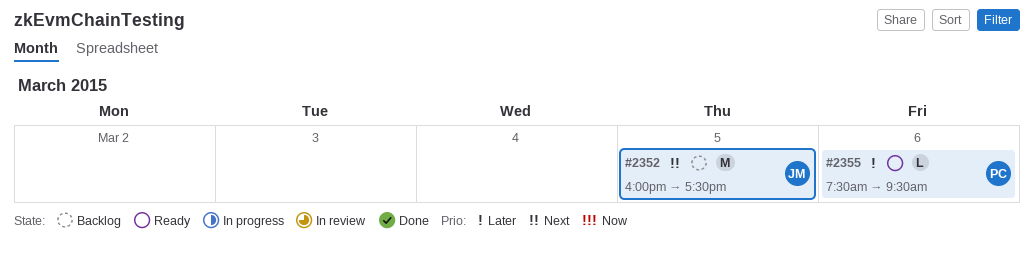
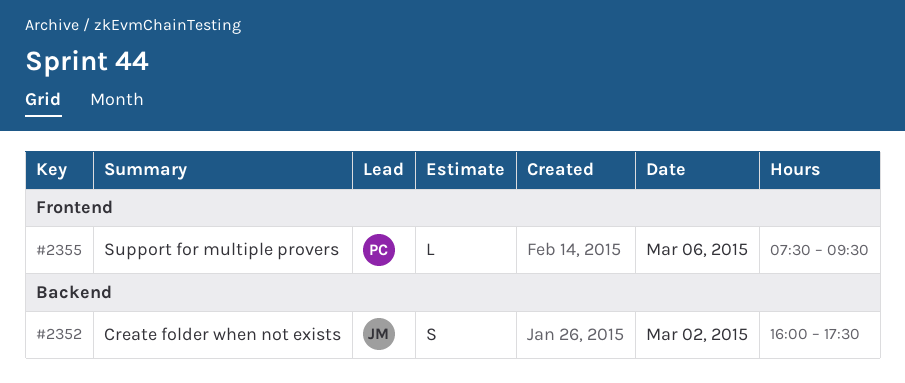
#2352, estimate: M -> S
#2352, day: Mar 5 -> Mar 2

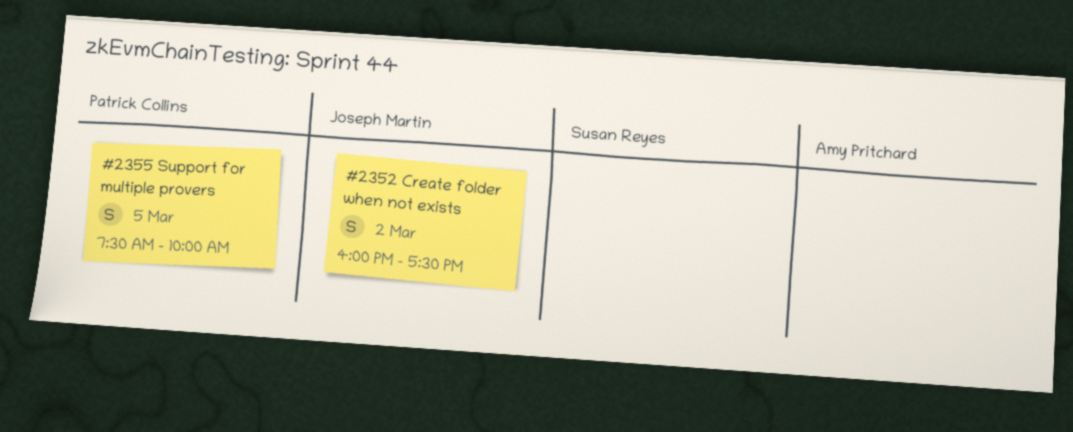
#2355, estimate: L -> S
#2355, day: Mar 6 -> Mar 5
#2355, ends: 09:30 -> 10:00

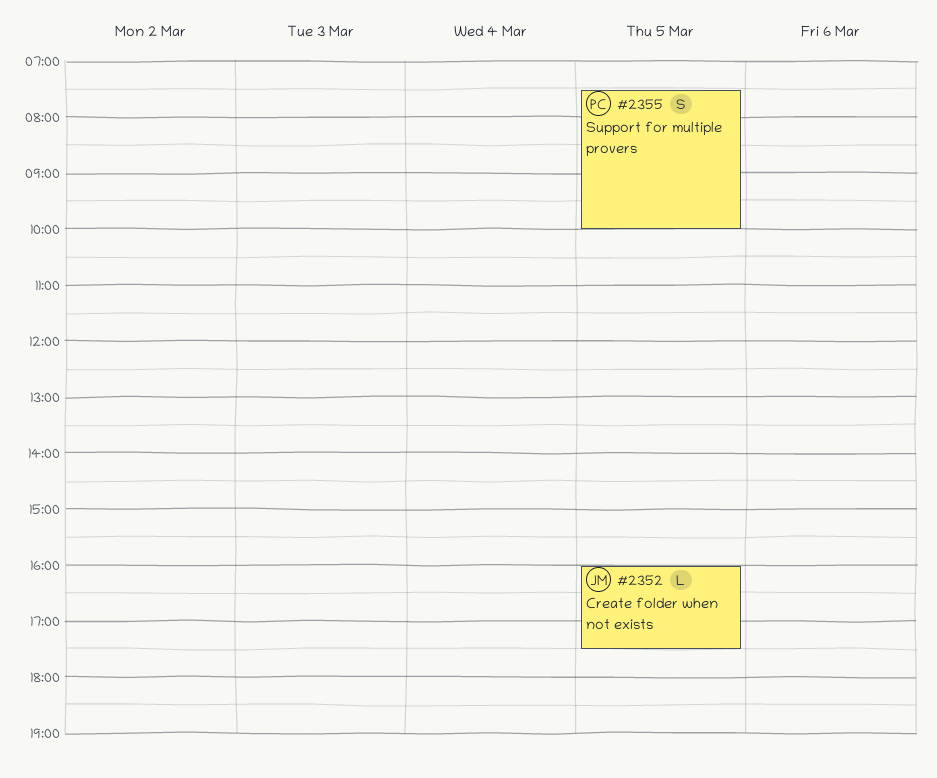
#2352, estimate: S -> L
#2352, day: Mar 2 -> Mar 5

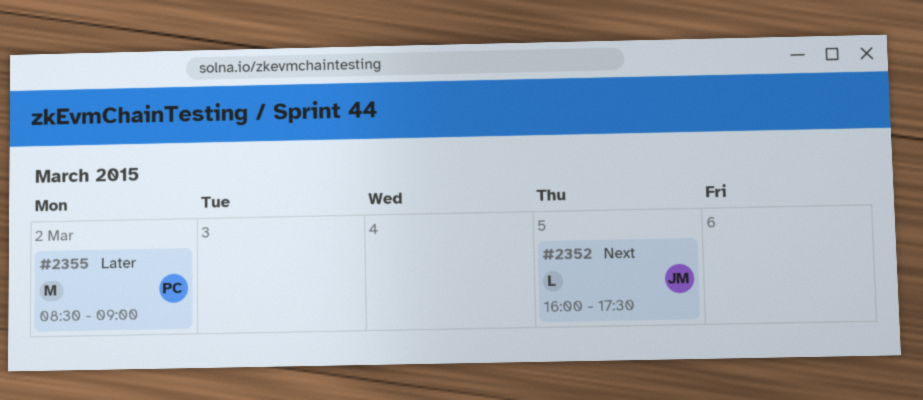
#2355, estimate: S -> M
#2355, day: Mar 5 -> Mar 2
#2355, begins: 07:30 -> 08:30
#2355, ends: 10:00 -> 09:00

